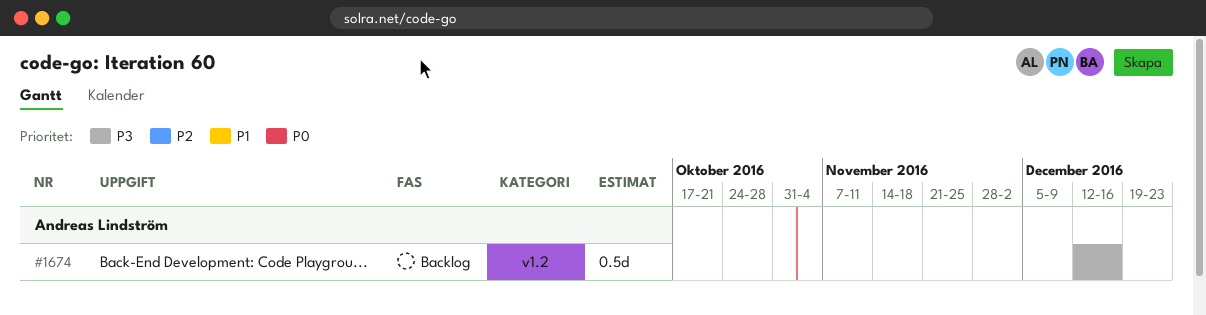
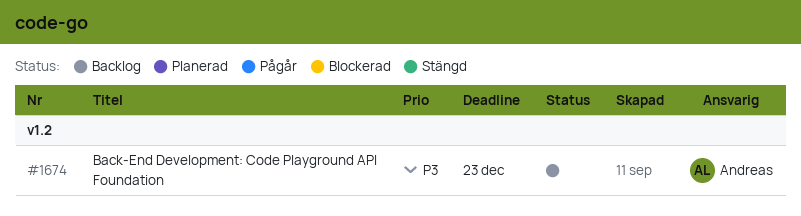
#1674, due: Dec 16 -> Dec 23

